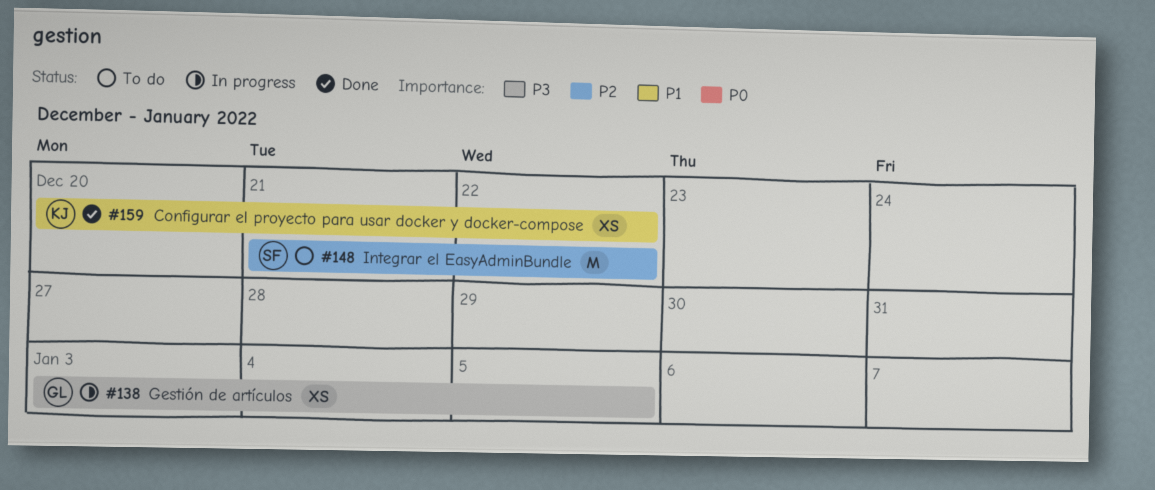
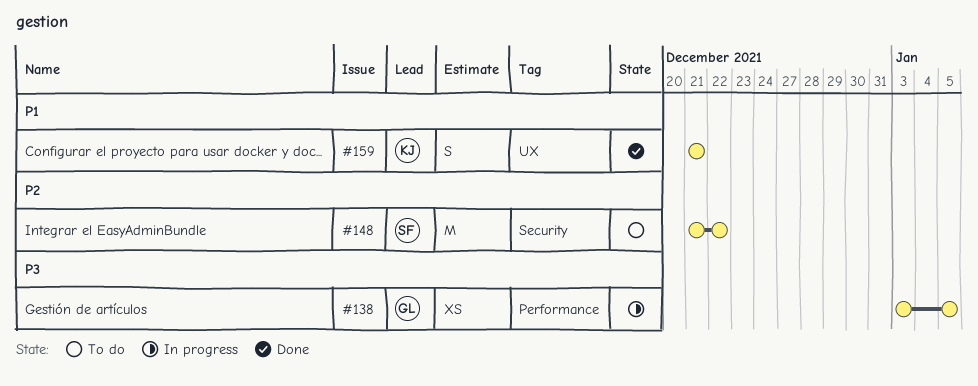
#159, estimate: XS -> S
#159, start: Dec 20 -> Dec 21
#159, due: Dec 22 -> Dec 21

